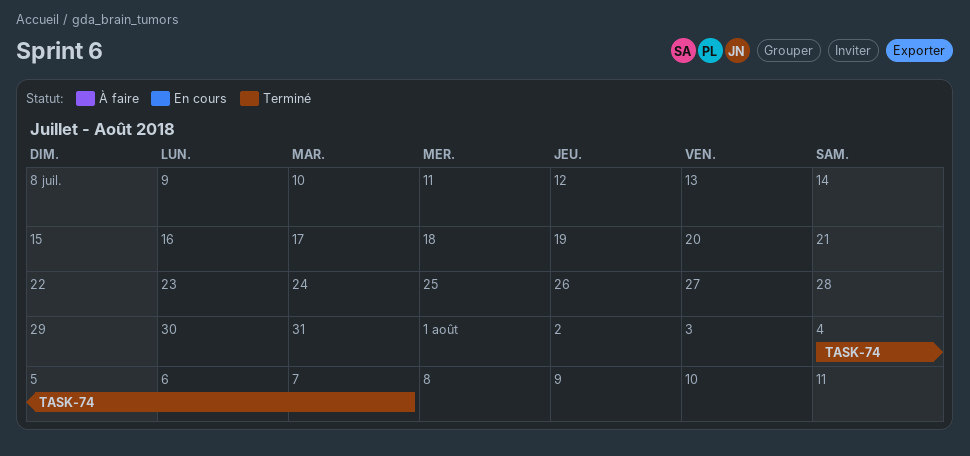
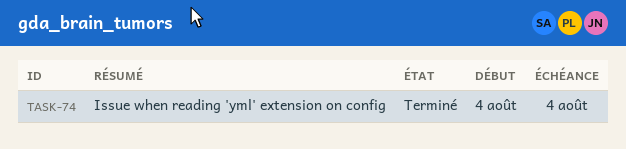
TASK-74, due: Aug 7 -> Aug 4

